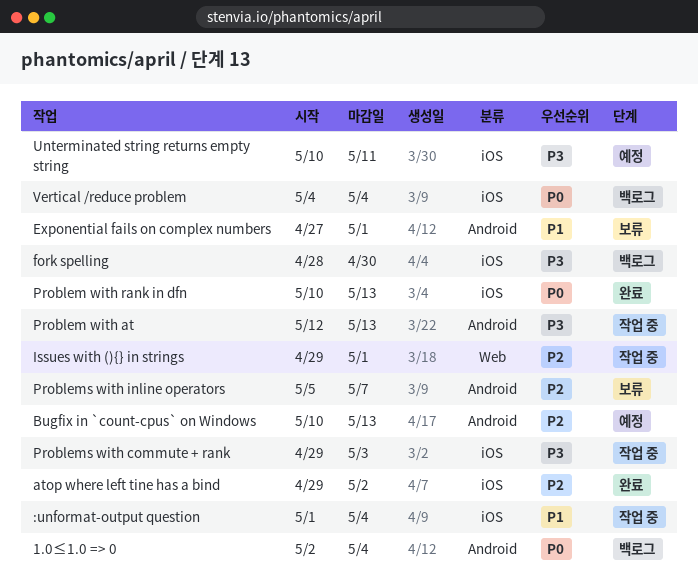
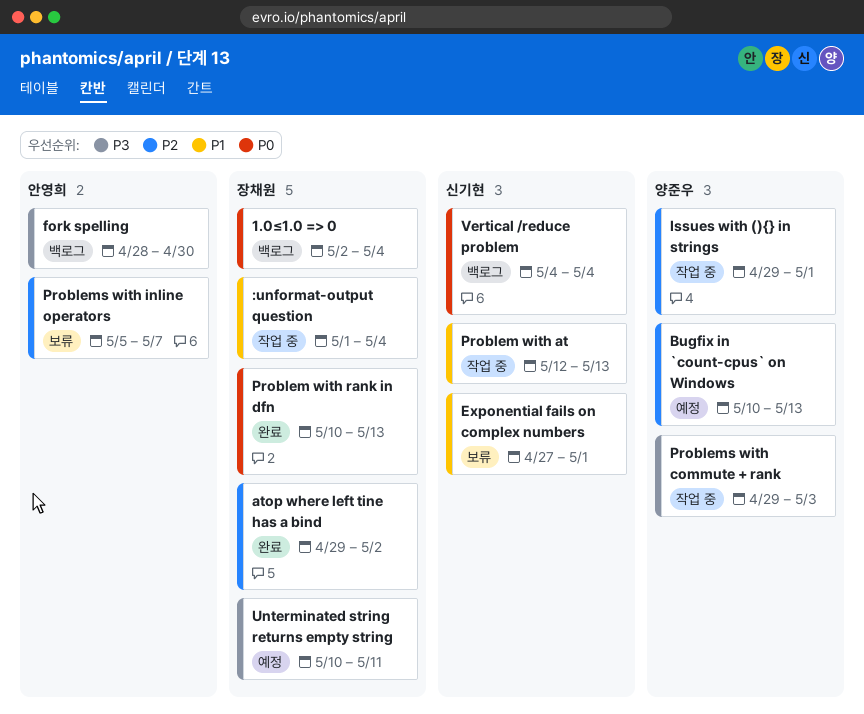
Problem with at, priority: P3 -> P1

